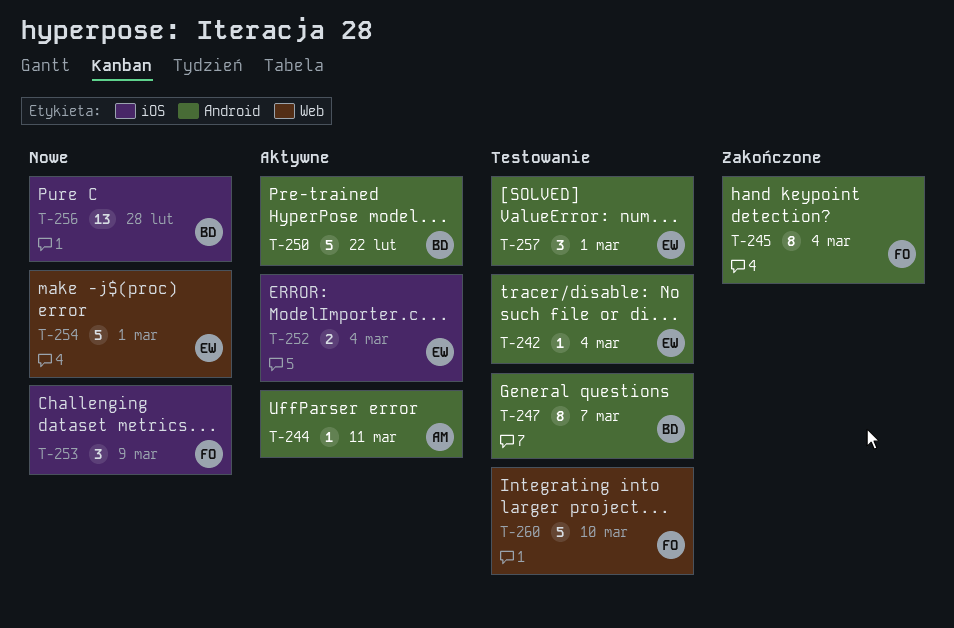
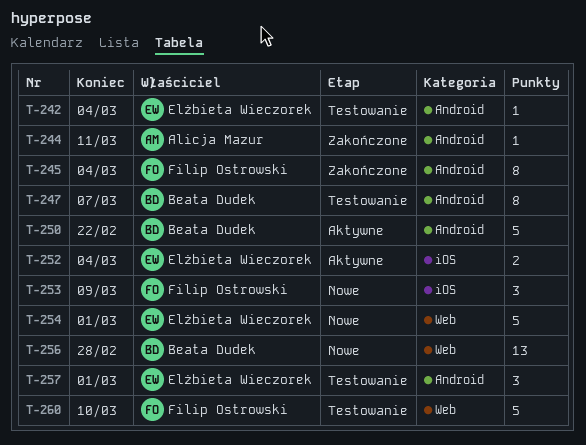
T-244, status: Aktywne -> Zakończone
T-256, label: iOS -> Web

